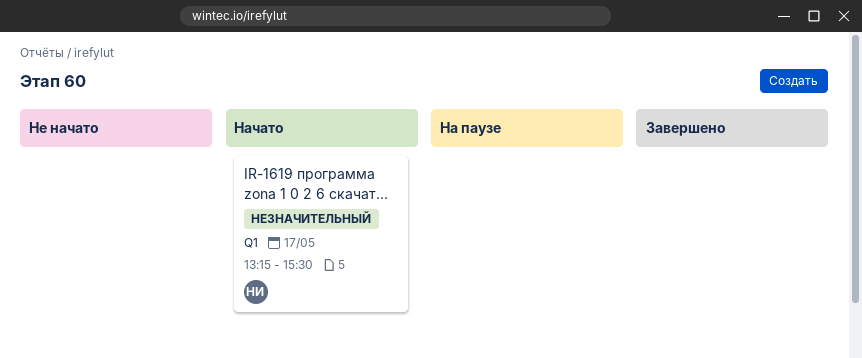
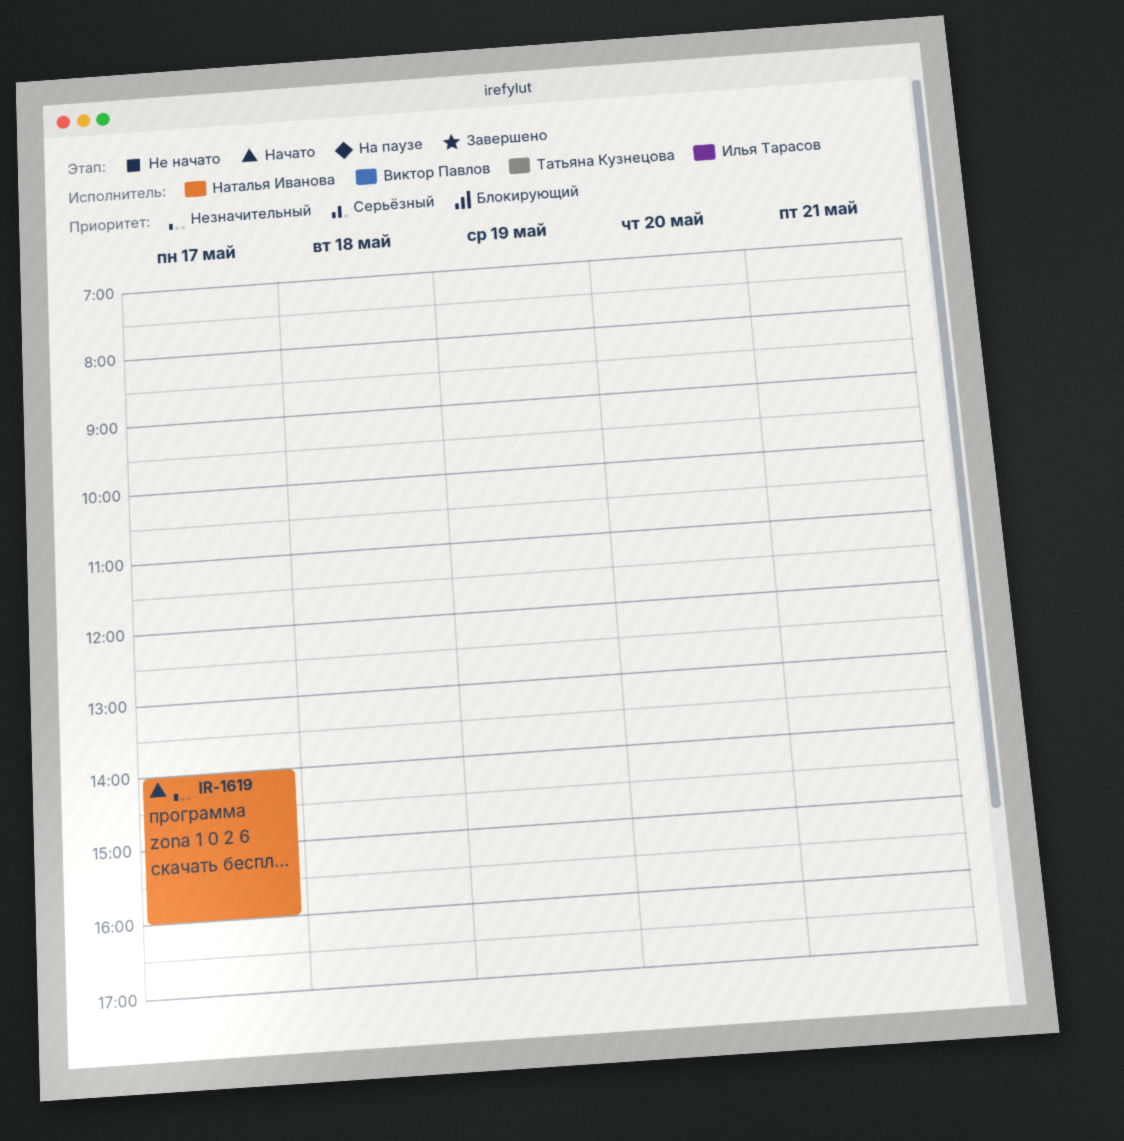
IR-1619, begins: 13:15 -> 14:00
IR-1619, ends: 15:30 -> 16:00

